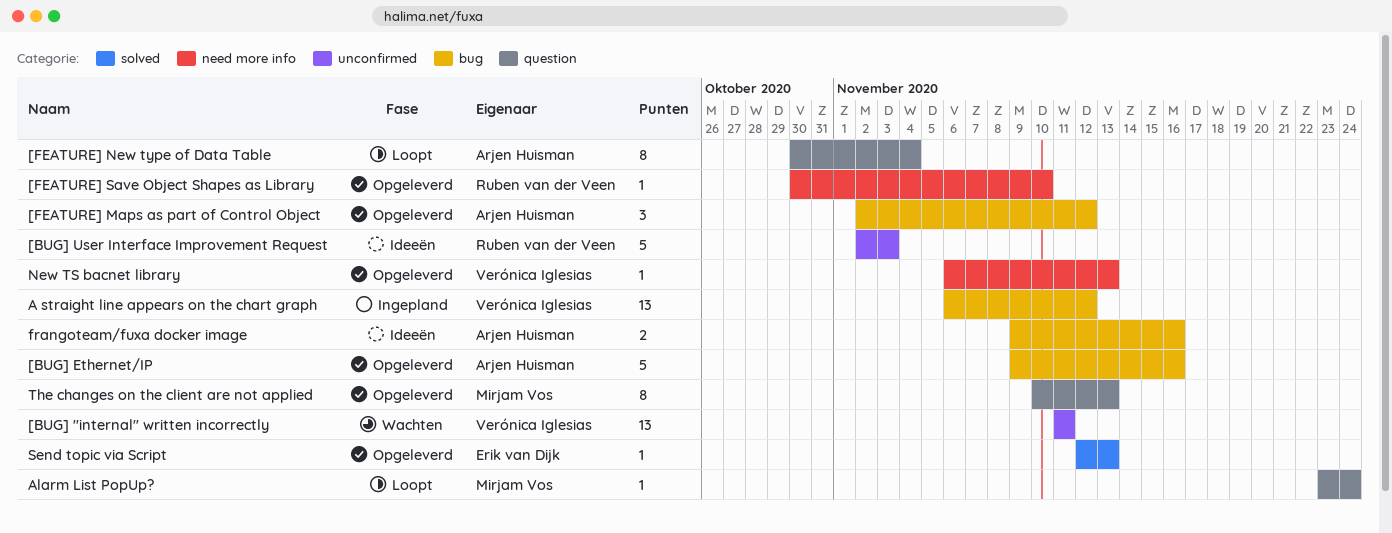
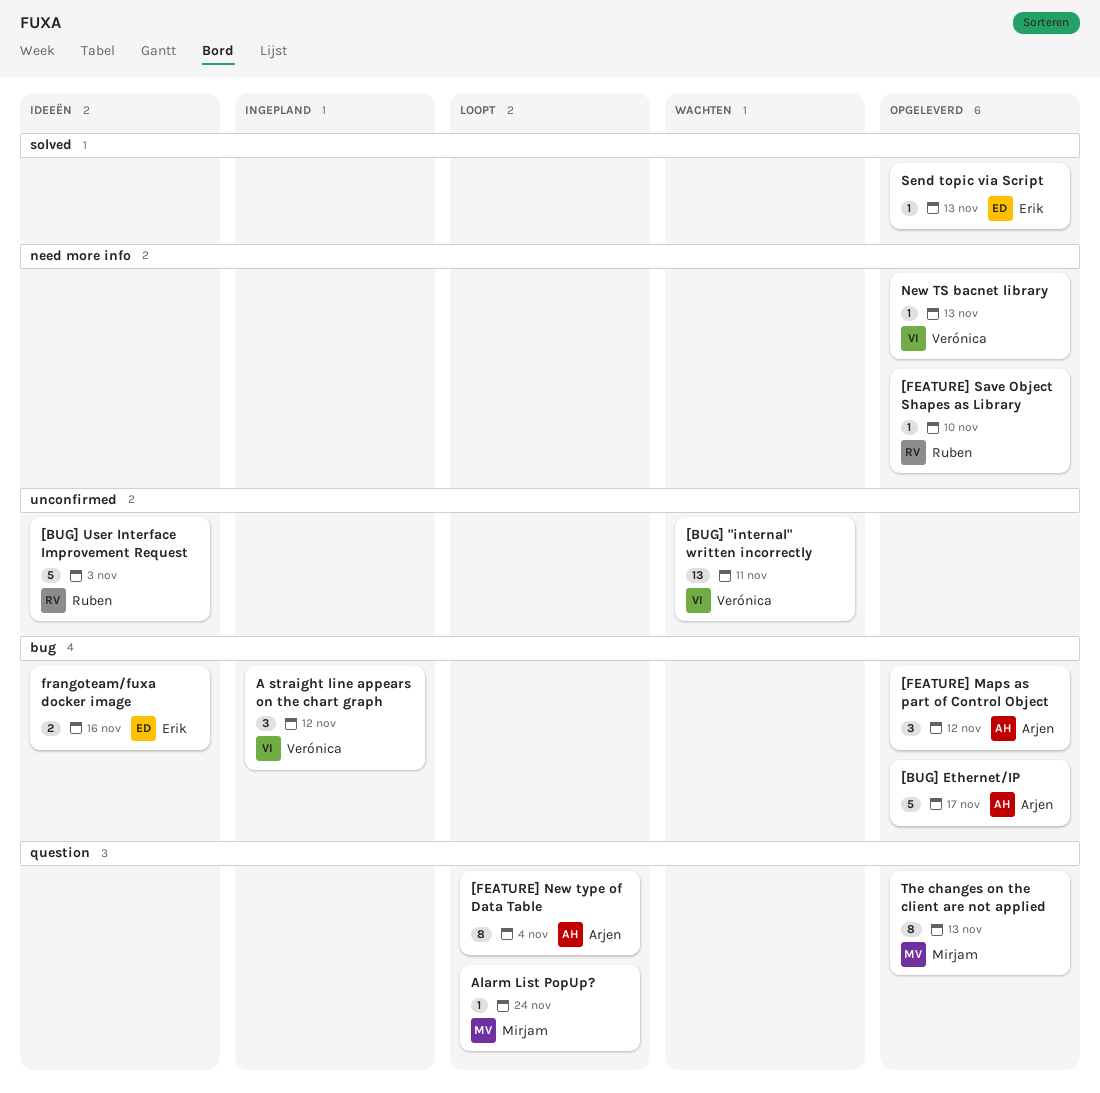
[BUG] Ethernet/IP, due: Nov 16 -> Nov 17
A straight line appears on the chart graph, estimate: 13 -> 3
frangoteam/fuxa docker image, owner: Arjen Huisman -> Erik van Dijk

